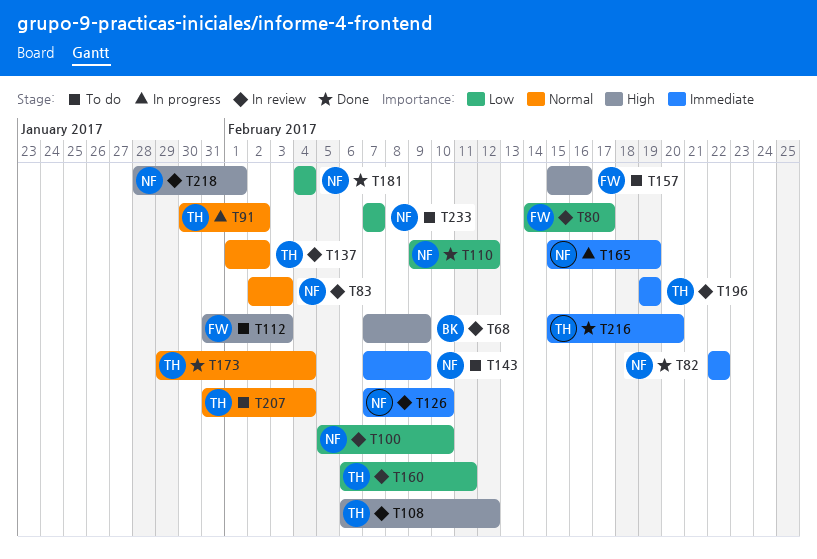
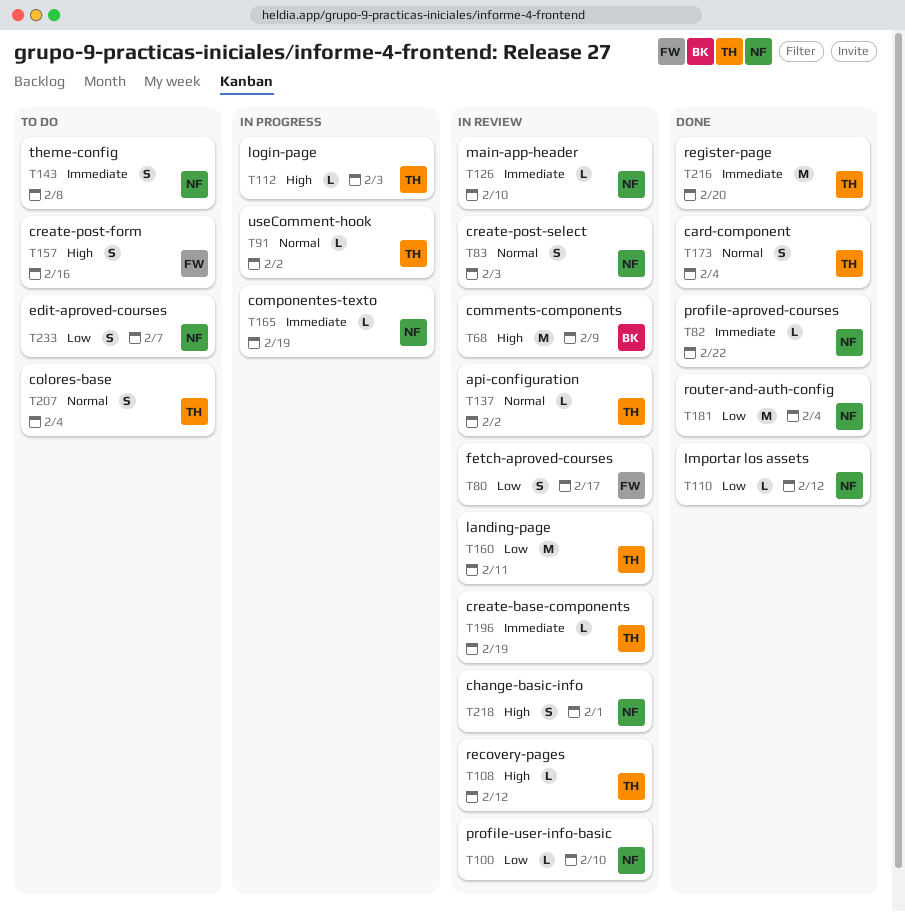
T112, status: To do -> In progress
T112, owner: FW -> TH
T143, due: Feb 9 -> Feb 8

